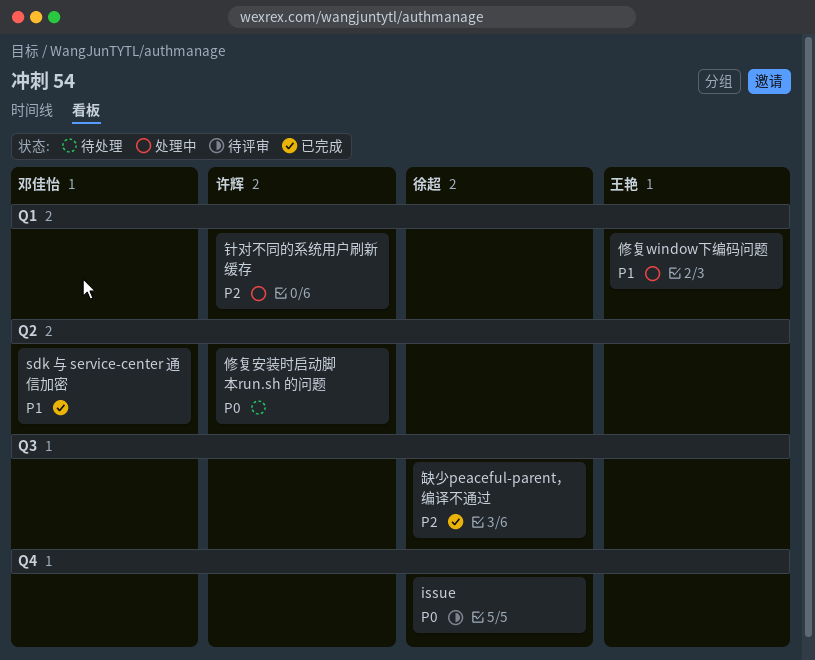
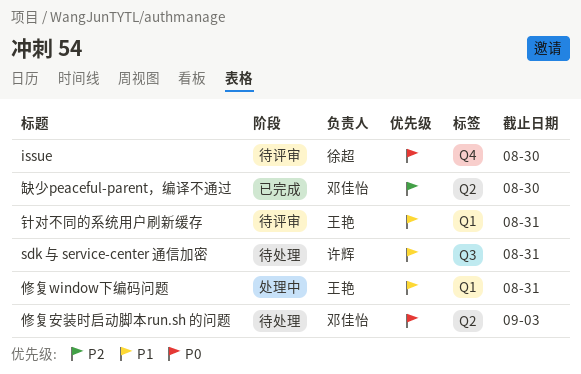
sdk 与 service-center 通信加密, status: 已完成 -> 待处理
sdk 与 service-center 通信加密, owner: 邓佳怡 -> 许辉
sdk 与 service-center 通信加密, label: Q2 -> Q3
修复安装时启动脚本run.sh 的问题, owner: 许辉 -> 邓佳怡
缺少peaceful-parent，编译不通过, owner: 徐超 -> 邓佳怡
缺少peaceful-parent，编译不通过, label: Q3 -> Q2
针对不同的系统用户刷新缓存, status: 处理中 -> 待评审
针对不同的系统用户刷新缓存, owner: 许辉 -> 王艳
针对不同的系统用户刷新缓存, priority: P2 -> P1

